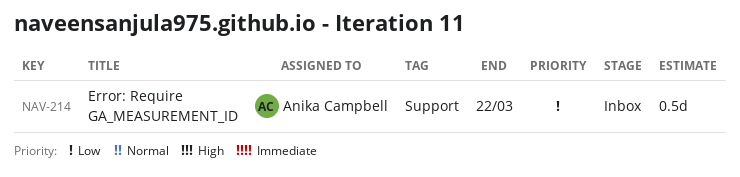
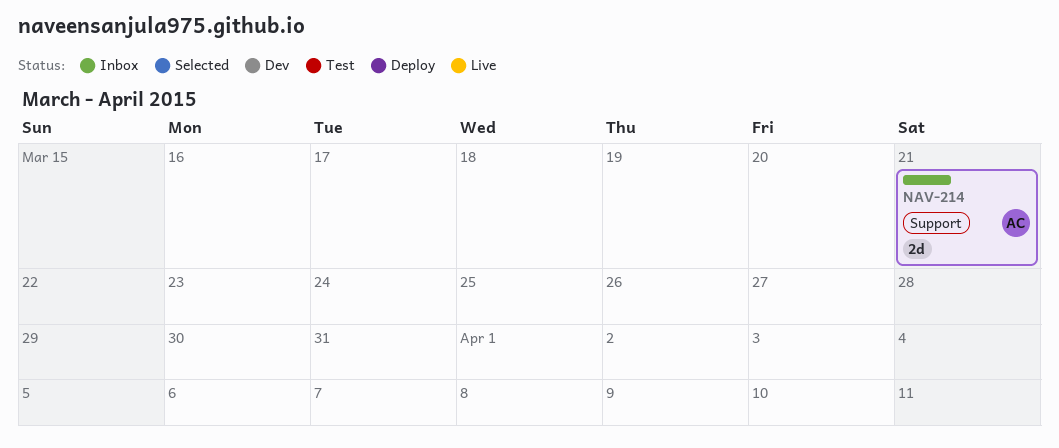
NAV-214, estimate: 0.5d -> 2d
NAV-214, due: Mar 22 -> Mar 21

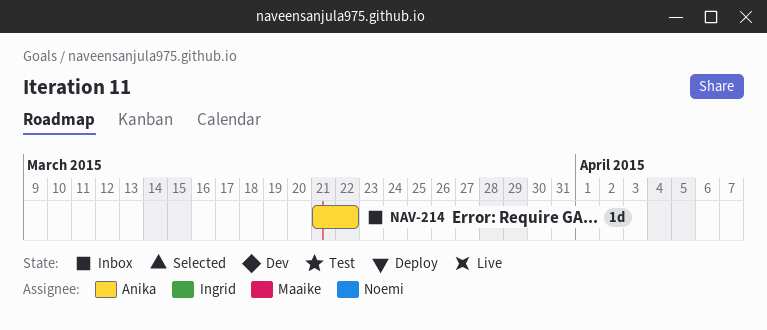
NAV-214, estimate: 2d -> 1d
NAV-214, due: Mar 21 -> Mar 22

